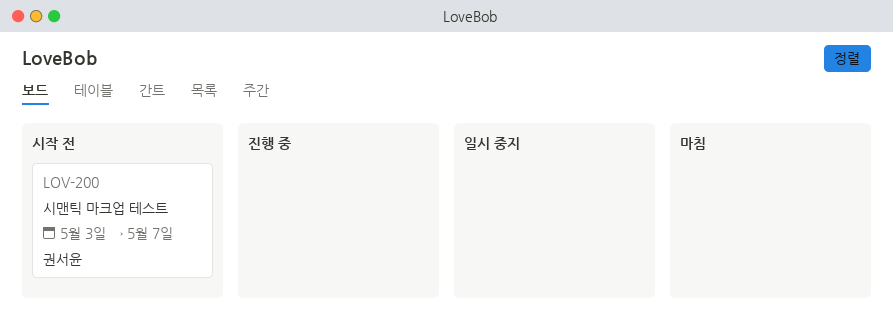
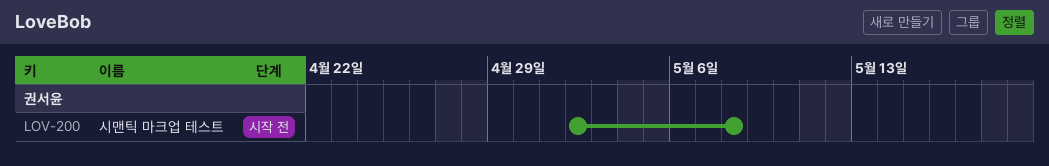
LOV-200, start: May 3 -> May 2
LOV-200, due: May 7 -> May 8

